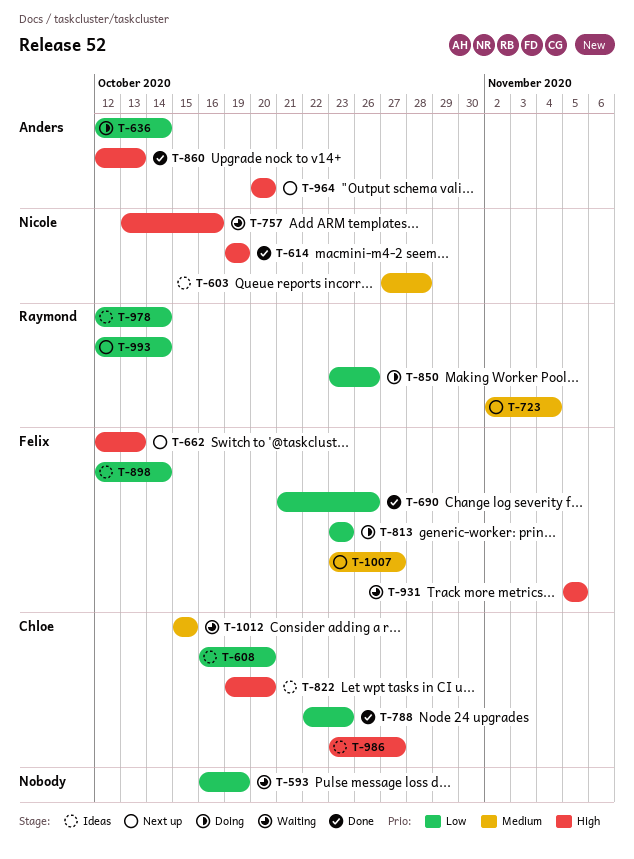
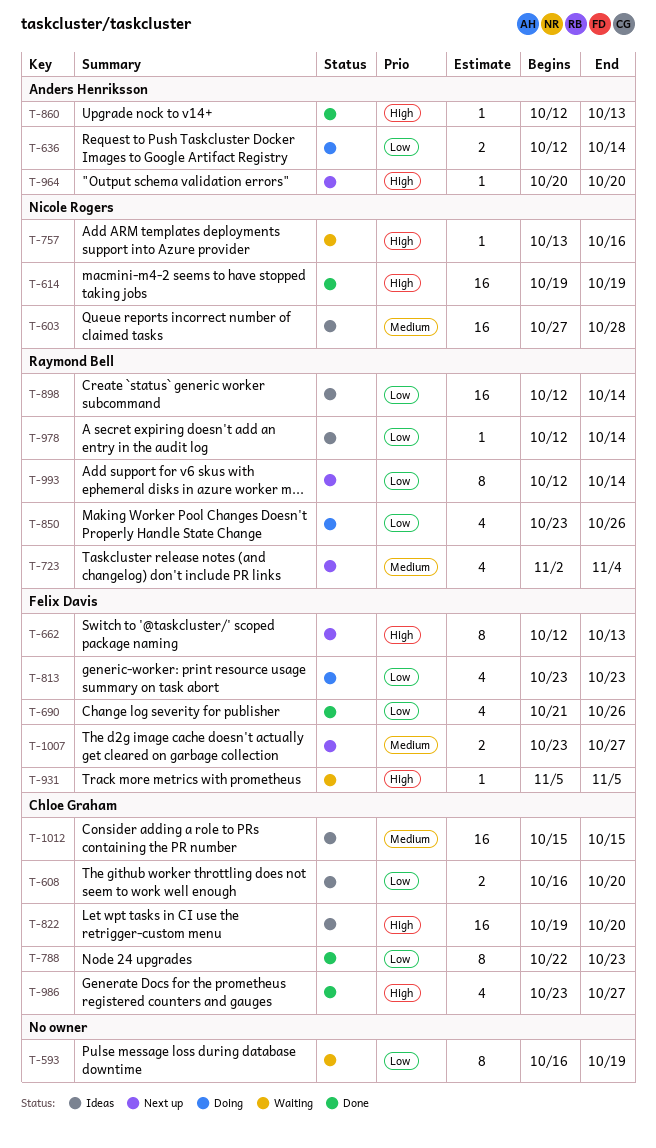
T-898, owner: Felix Davis -> Raymond Bell
T-986, status: Ideas -> Done
T-1012, status: Waiting -> Ideas

